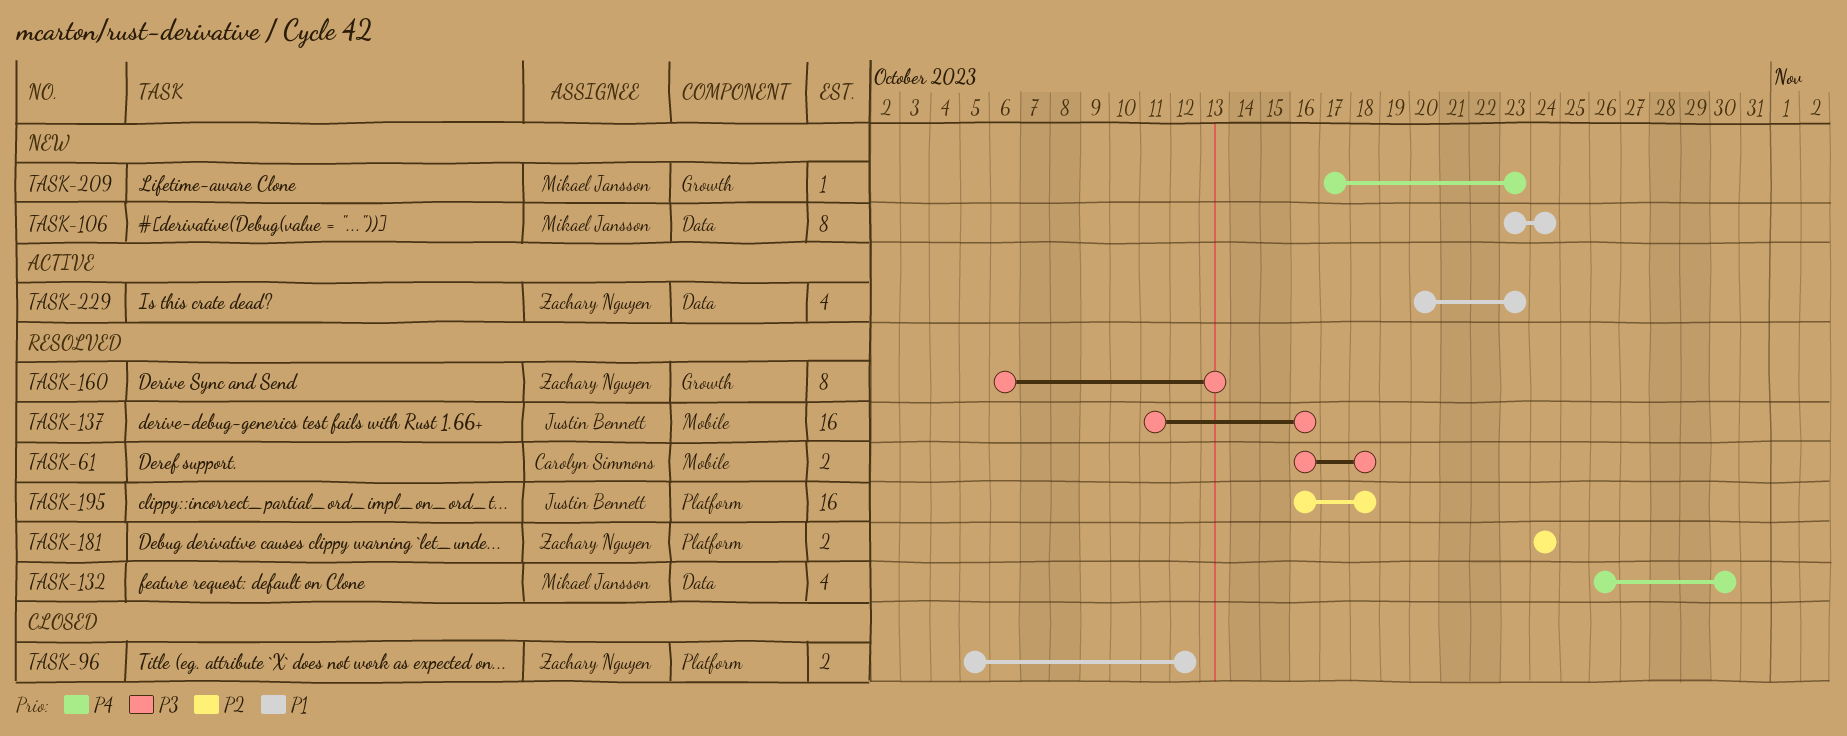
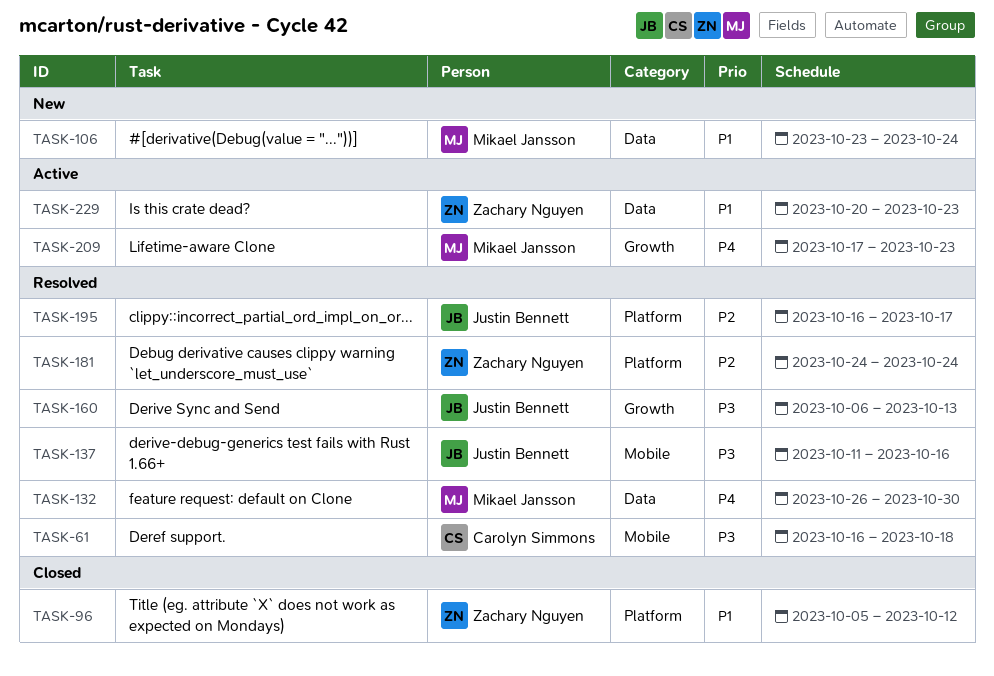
TASK-160, owner: Zachary Nguyen -> Justin Bennett
TASK-195, due: Oct 18 -> Oct 17
TASK-209, status: New -> Active

